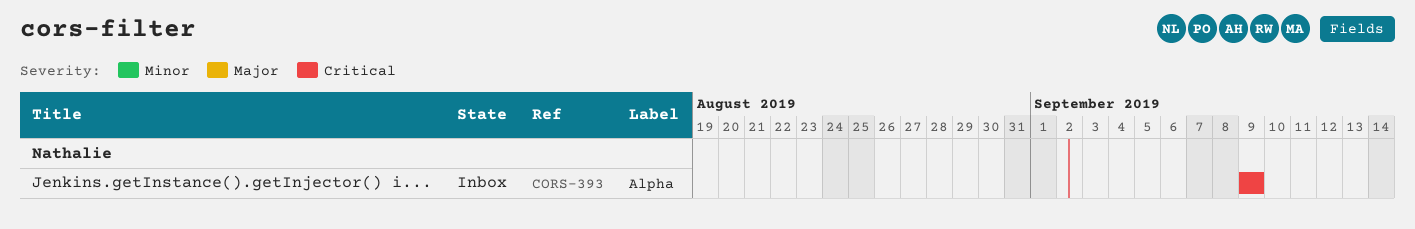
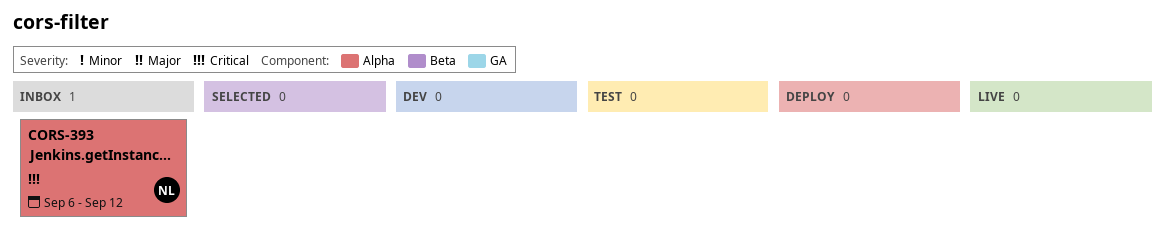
CORS-393, start: Sep 9 -> Sep 6
CORS-393, due: Sep 9 -> Sep 12

